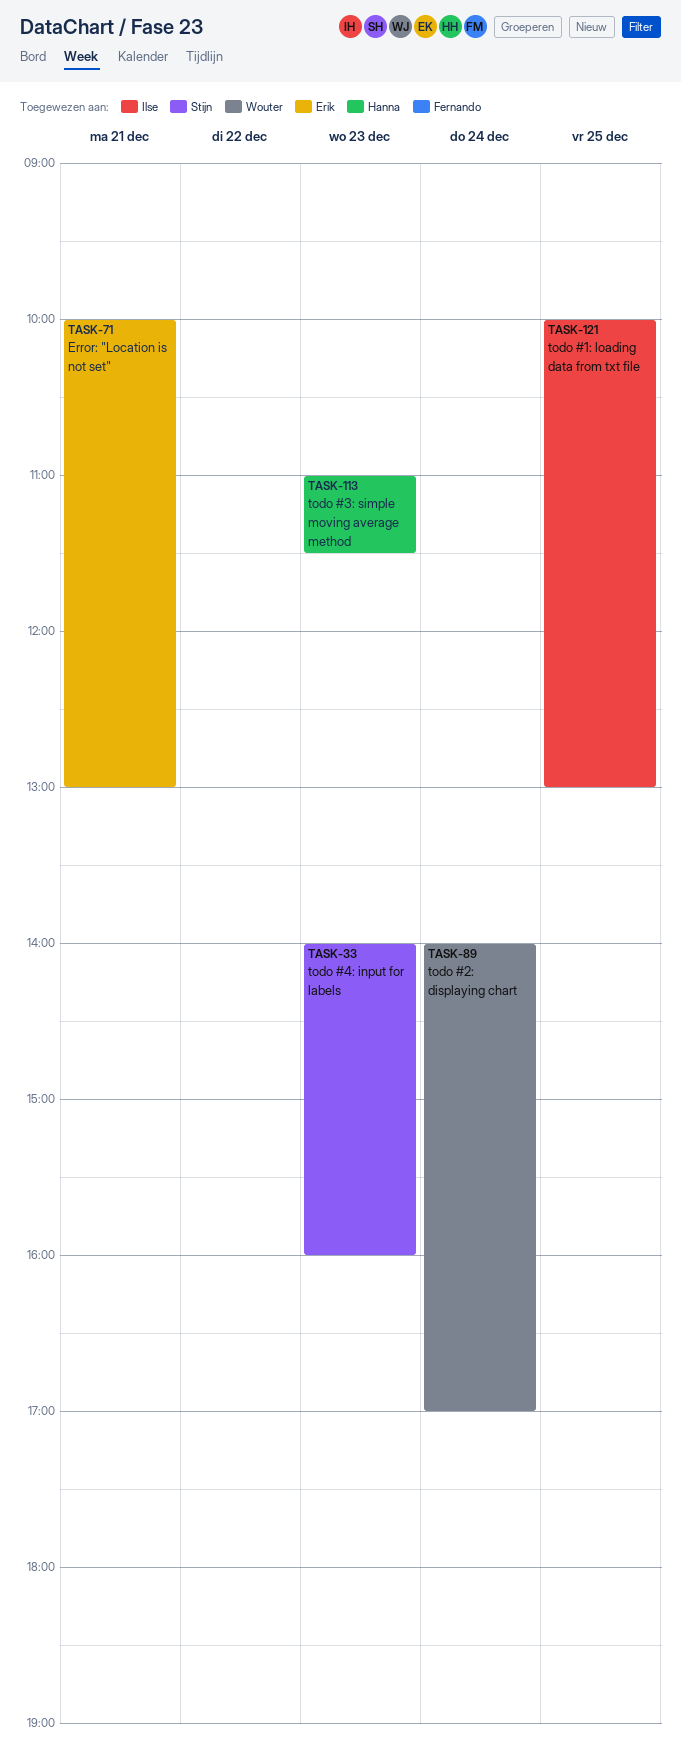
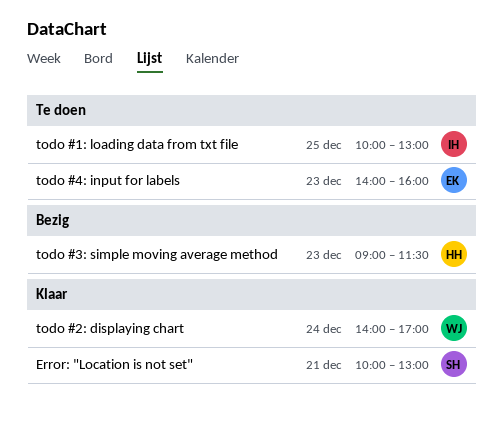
Error: "Location is not set", owner: Erik -> Stijn
todo #3: simple moving average method, begins: 11:00 -> 09:00
todo #4: input for labels, owner: Stijn -> Erik

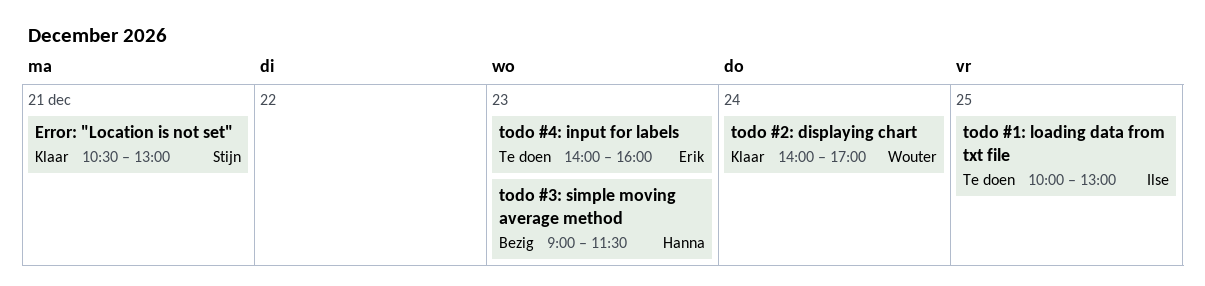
Error: "Location is not set", begins: 10:00 -> 10:30

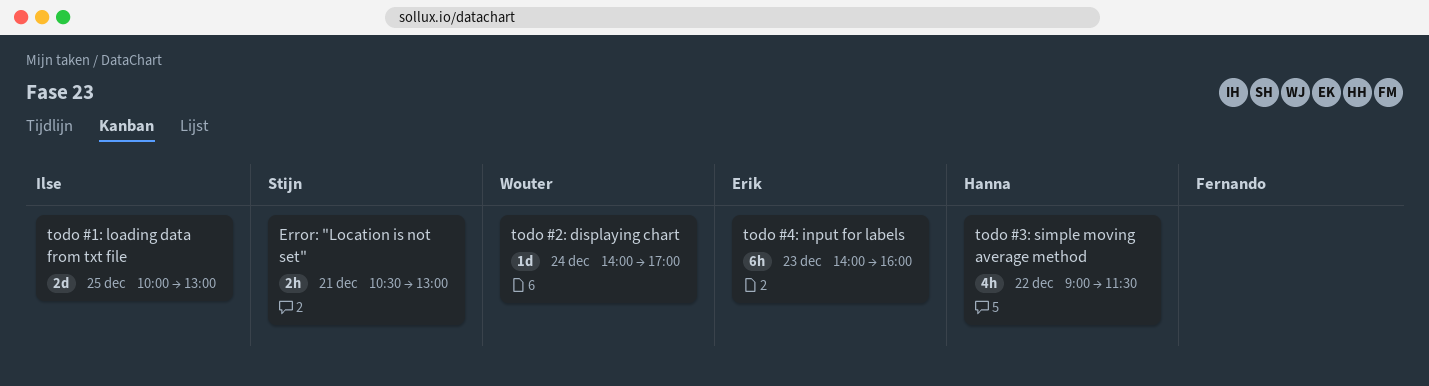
todo #3: simple moving average method, day: Dec 23 -> Dec 22

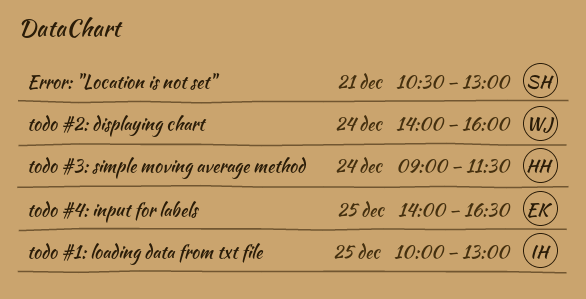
todo #2: displaying chart, ends: 17:00 -> 16:00
todo #3: simple moving average method, day: Dec 22 -> Dec 24
todo #4: input for labels, day: Dec 23 -> Dec 25
todo #4: input for labels, ends: 16:00 -> 16:30

